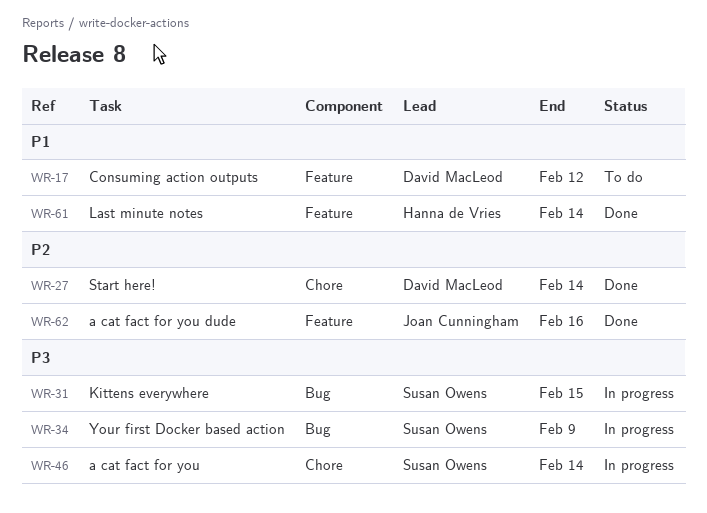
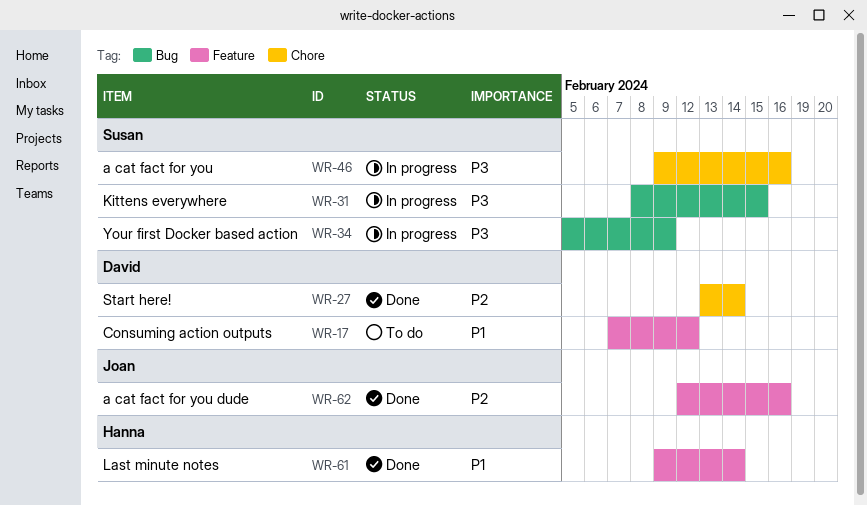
WR-46, due: Feb 14 -> Feb 16

